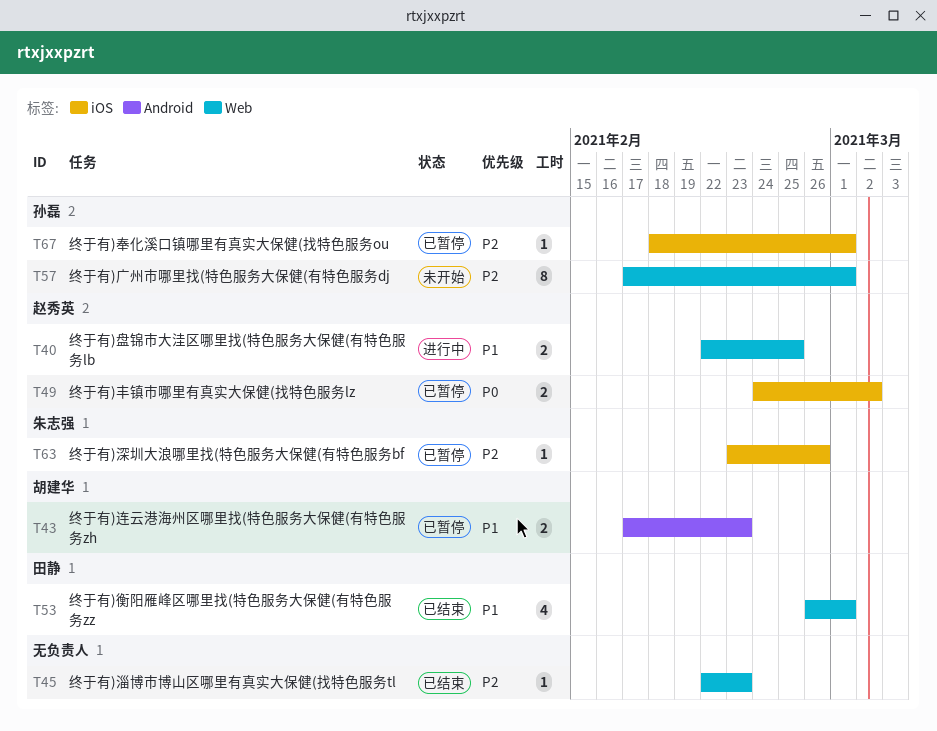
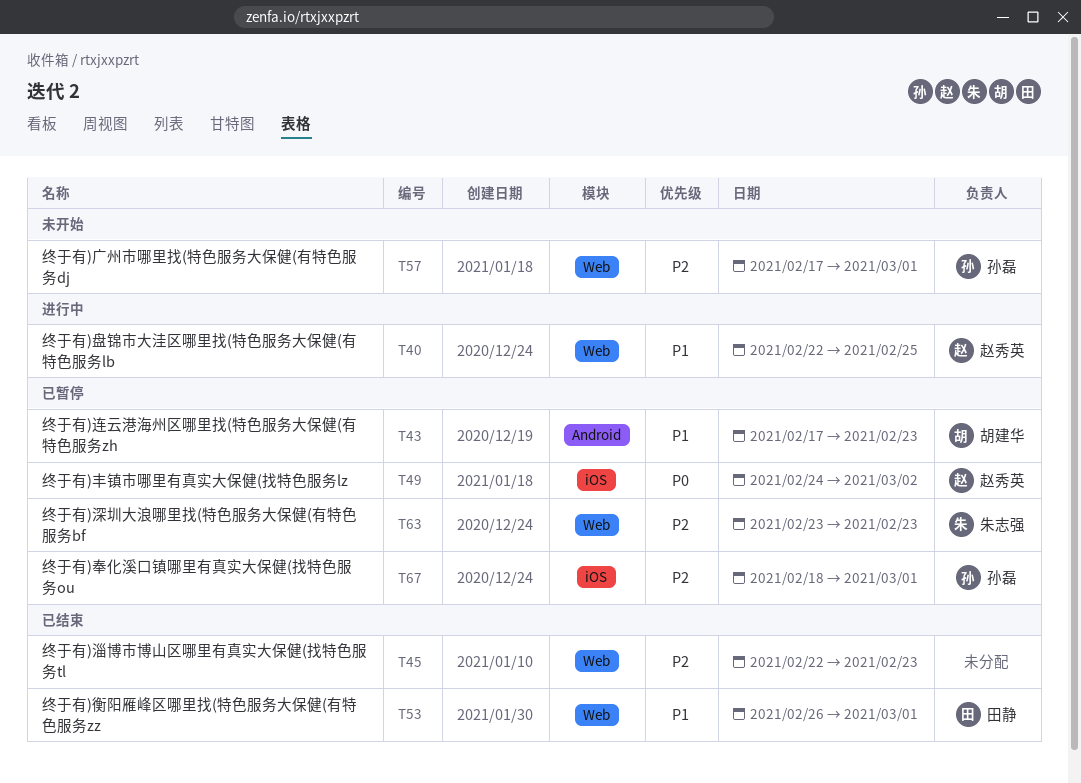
T63, label: iOS -> Web
T63, due: Feb 26 -> Feb 23

